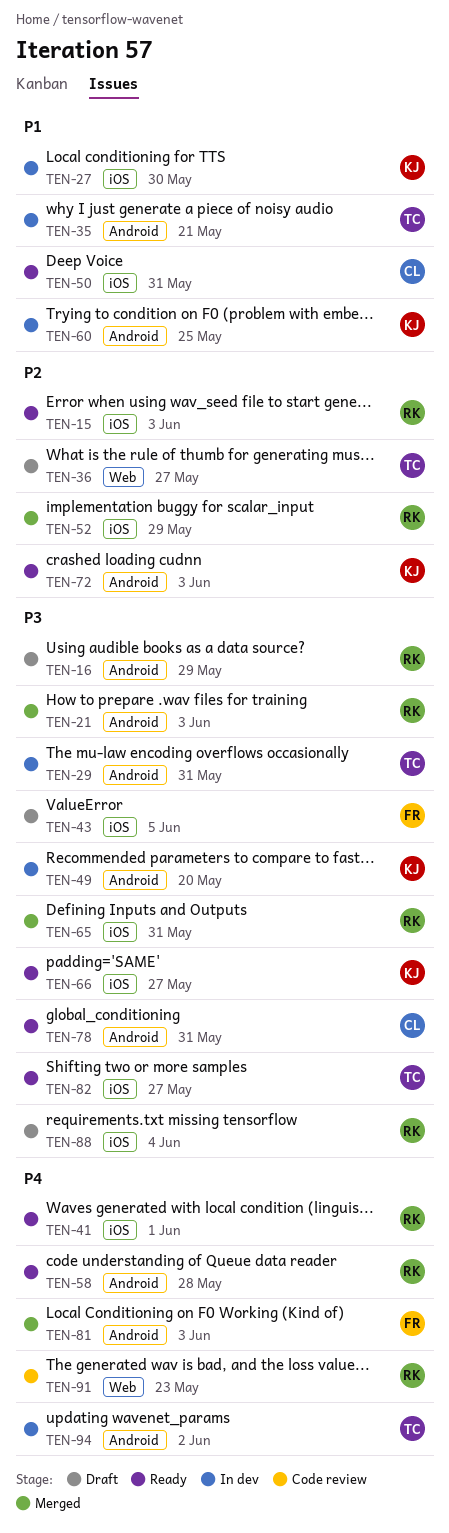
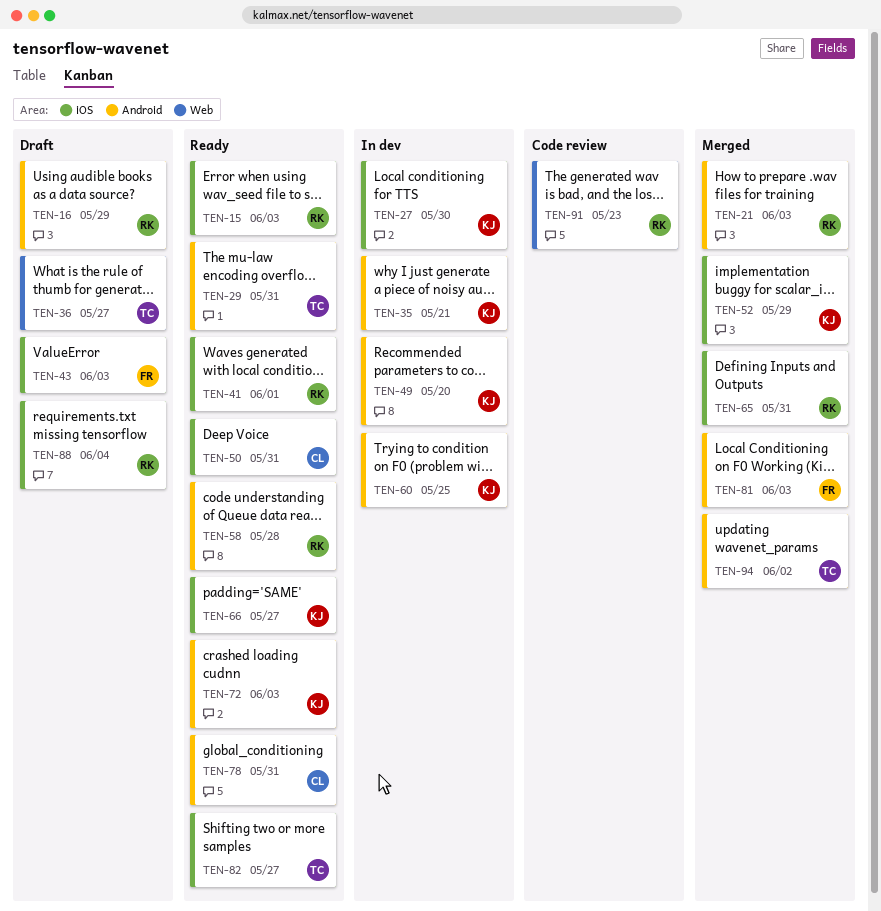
TEN-29, status: In dev -> Ready
TEN-35, owner: TC -> KJ
TEN-43, due: Jun 5 -> Jun 3
TEN-52, owner: RK -> KJ
TEN-94, status: In dev -> Merged

